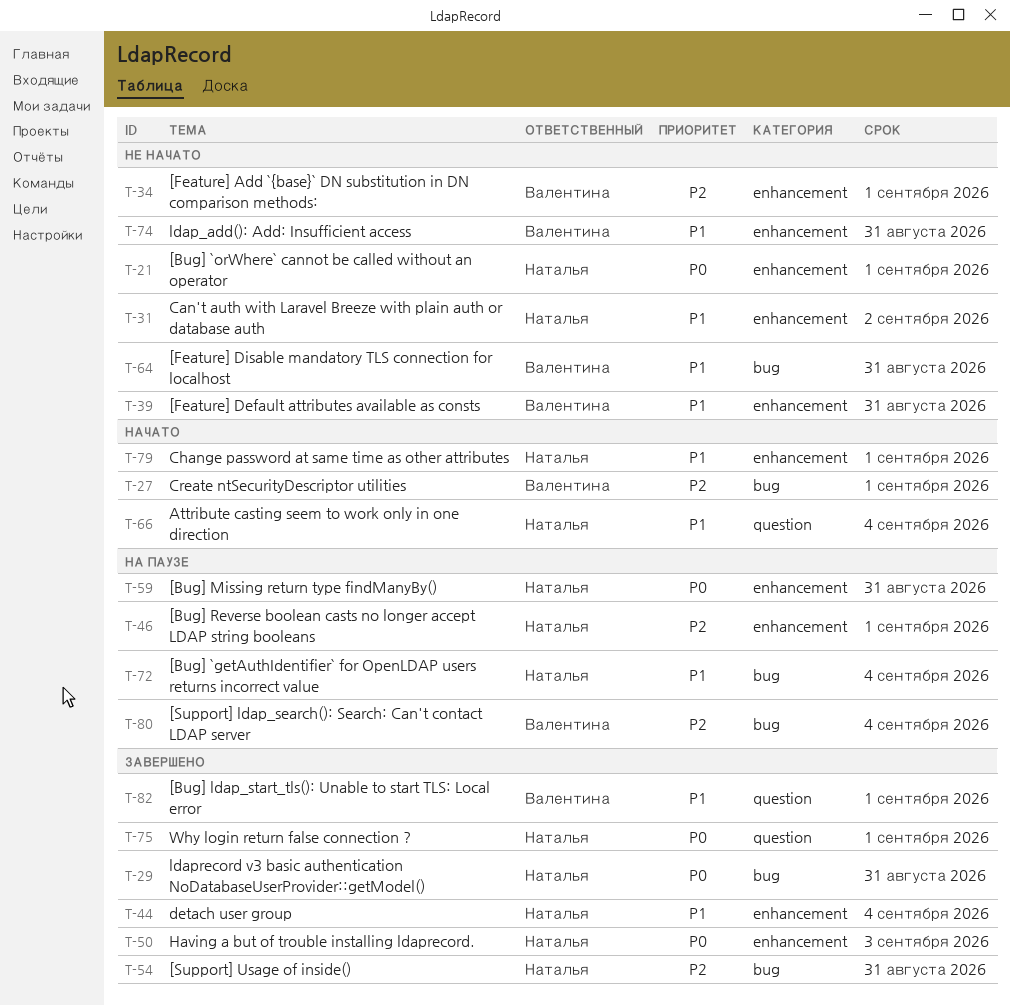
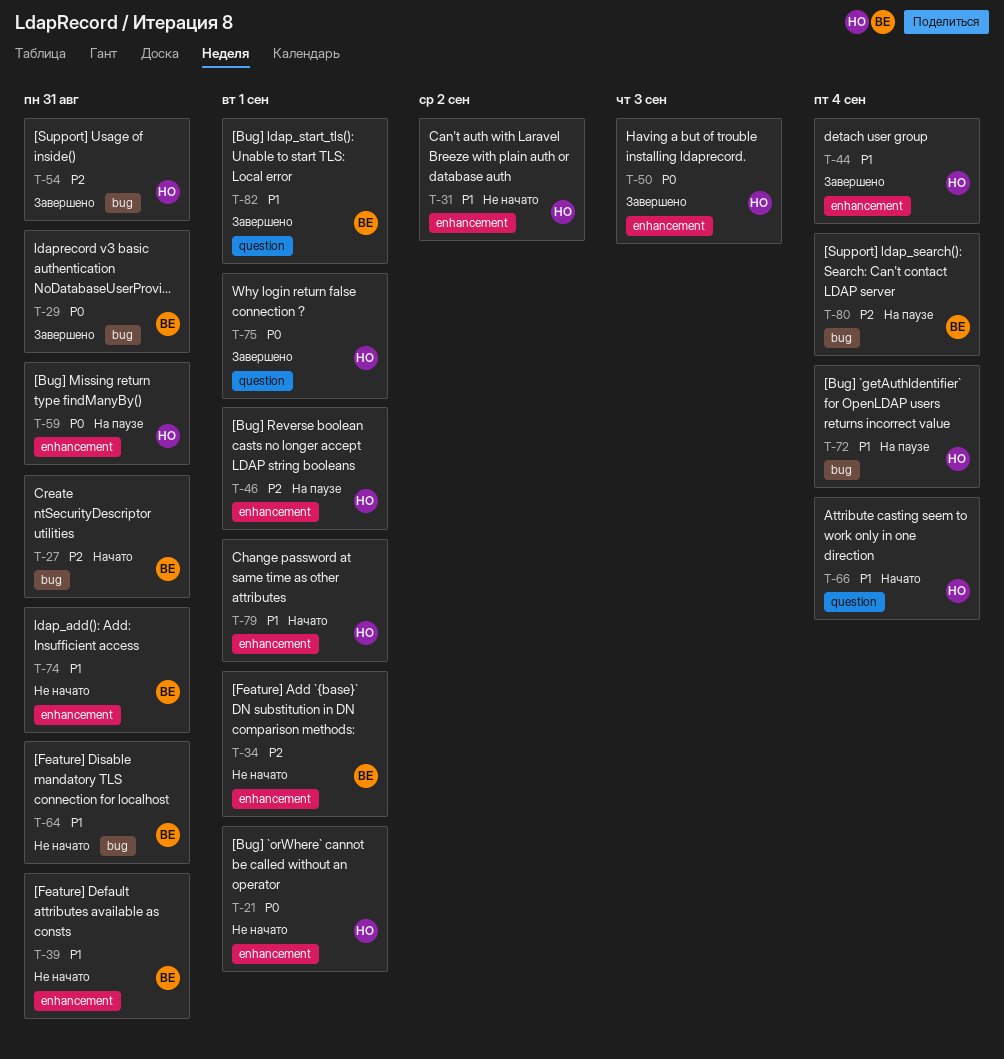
T-27, due: Sep 1 -> Aug 31
T-29, owner: Наталья -> Валентина

